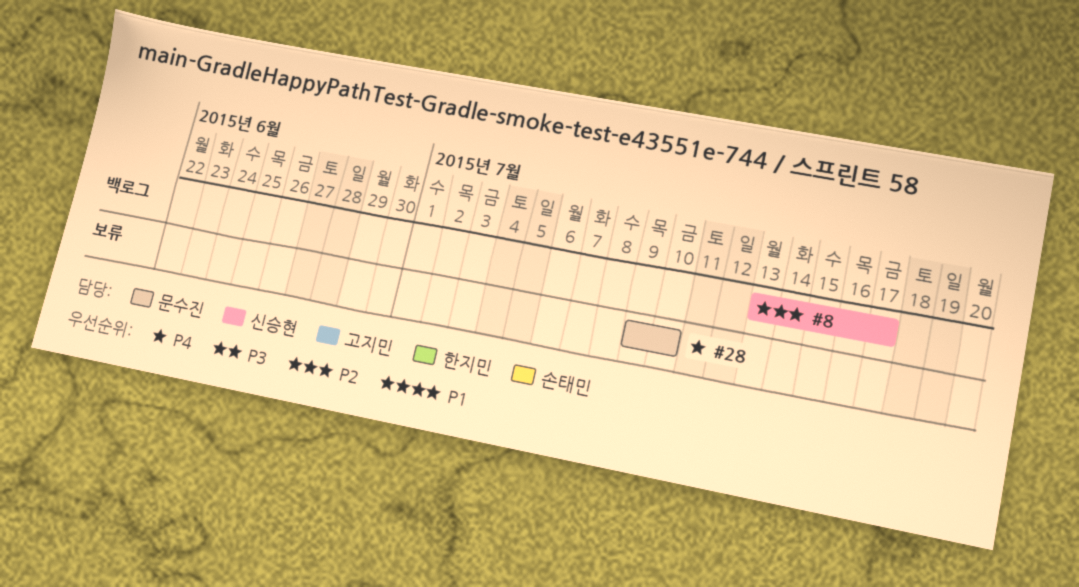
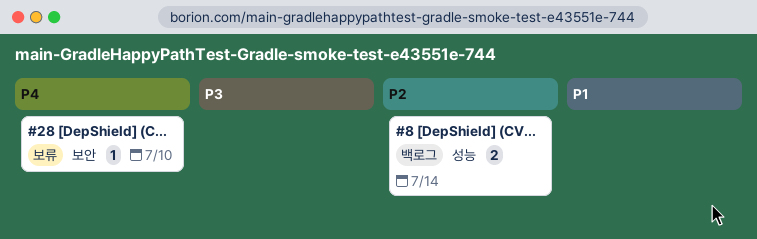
#8, due: Jul 17 -> Jul 14

